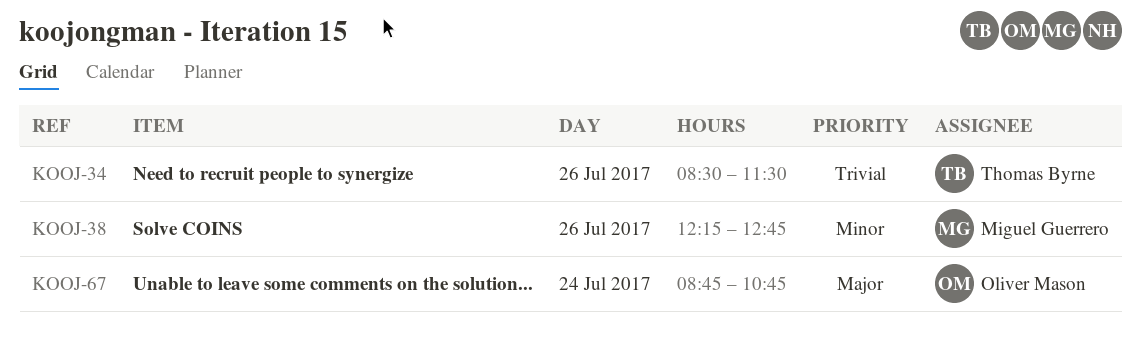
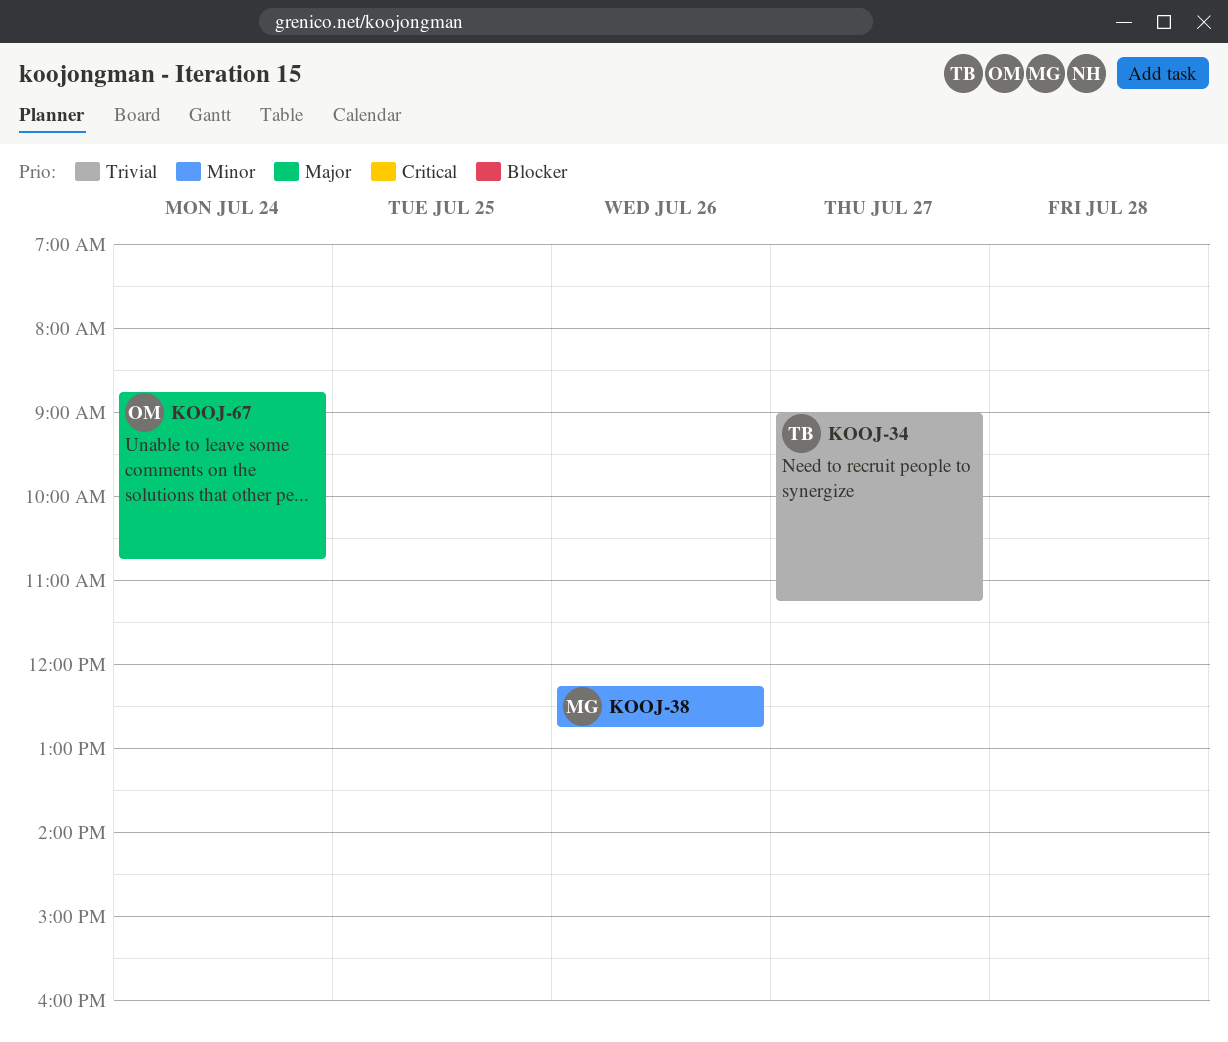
KOOJ-34, day: Jul 26 -> Jul 27
KOOJ-34, begins: 08:30 -> 09:00
KOOJ-34, ends: 11:30 -> 11:15

